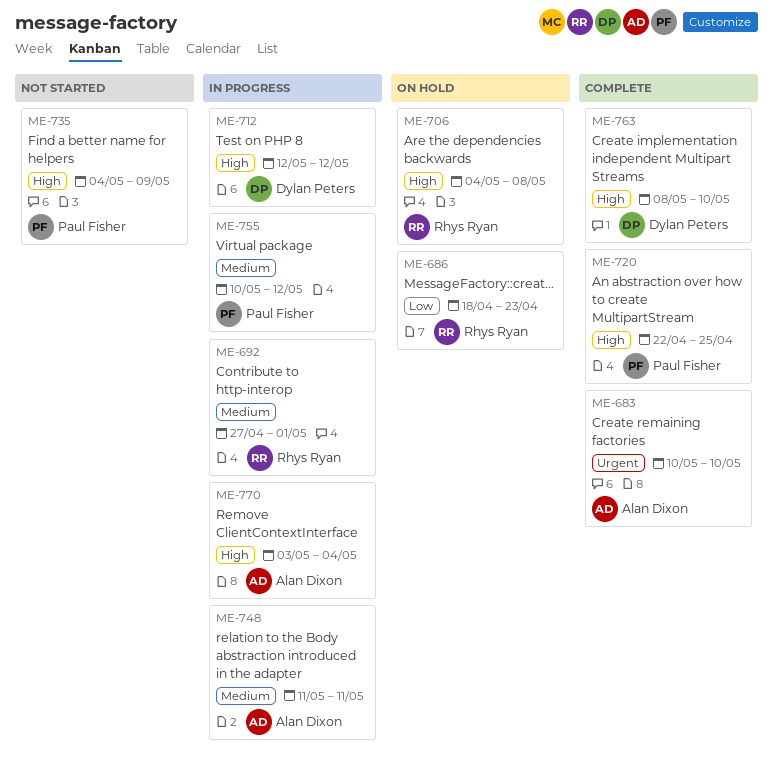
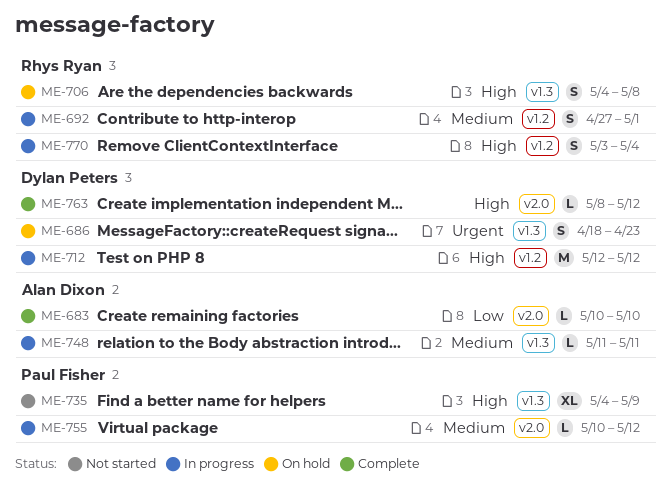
ME-683, priority: Urgent -> Low
ME-686, owner: Rhys Ryan -> Dylan Peters
ME-686, priority: Low -> Urgent
ME-720: present -> none
ME-763, due: May 10 -> May 12
ME-770, owner: Alan Dixon -> Rhys Ryan

